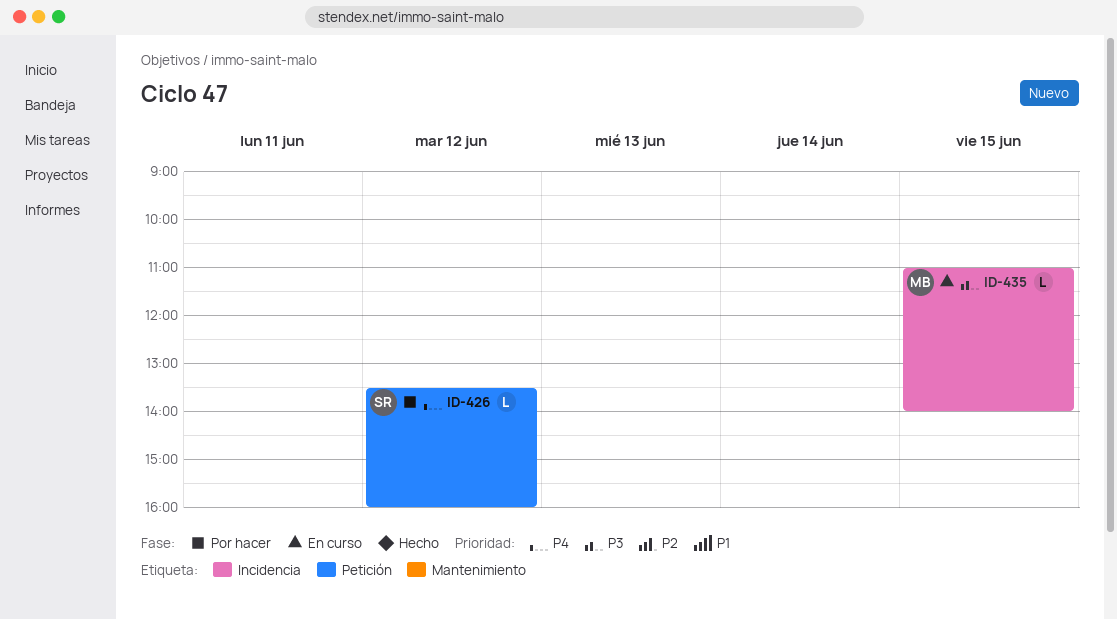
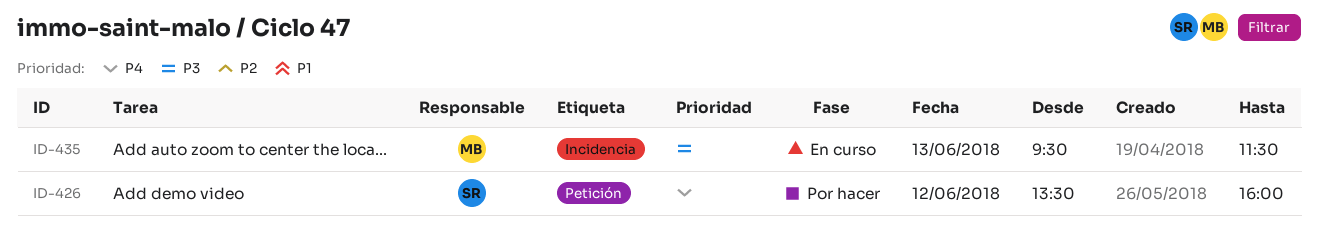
ID-435, day: Jun 15 -> Jun 13
ID-435, begins: 11:00 -> 09:30
ID-435, ends: 14:00 -> 11:30

